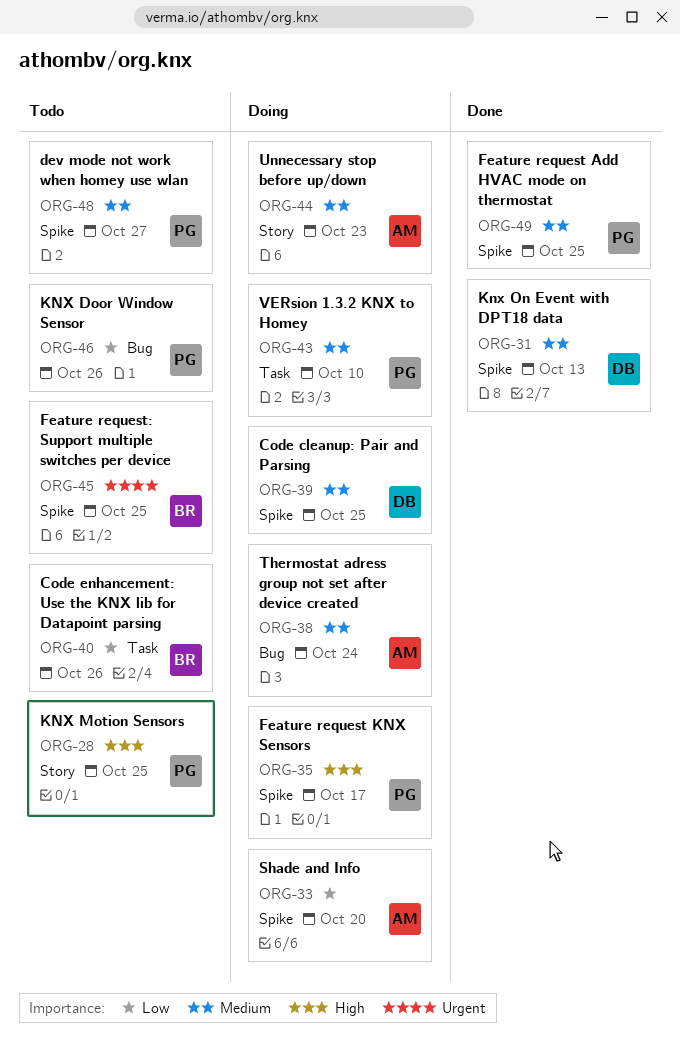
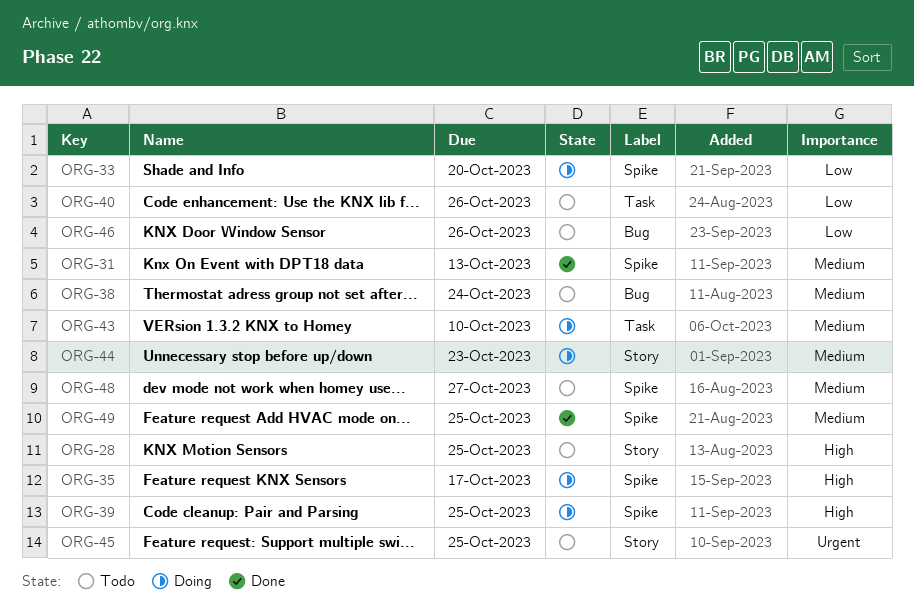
ORG-38, status: Doing -> Todo
ORG-39, priority: Medium -> High
ORG-45, label: Spike -> Story

